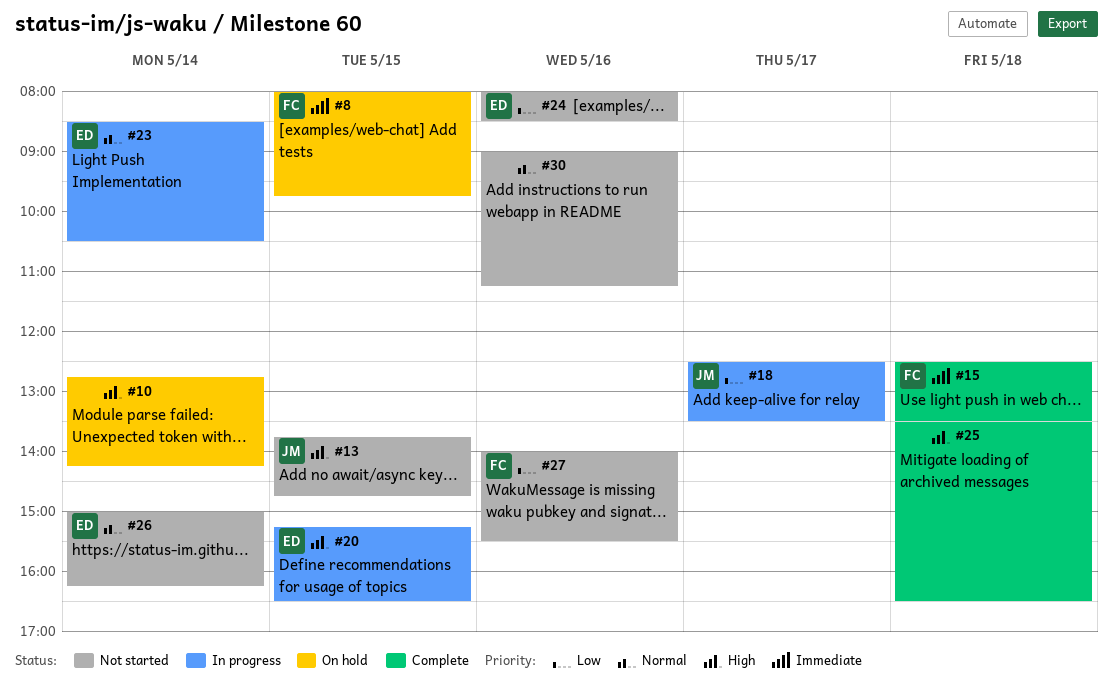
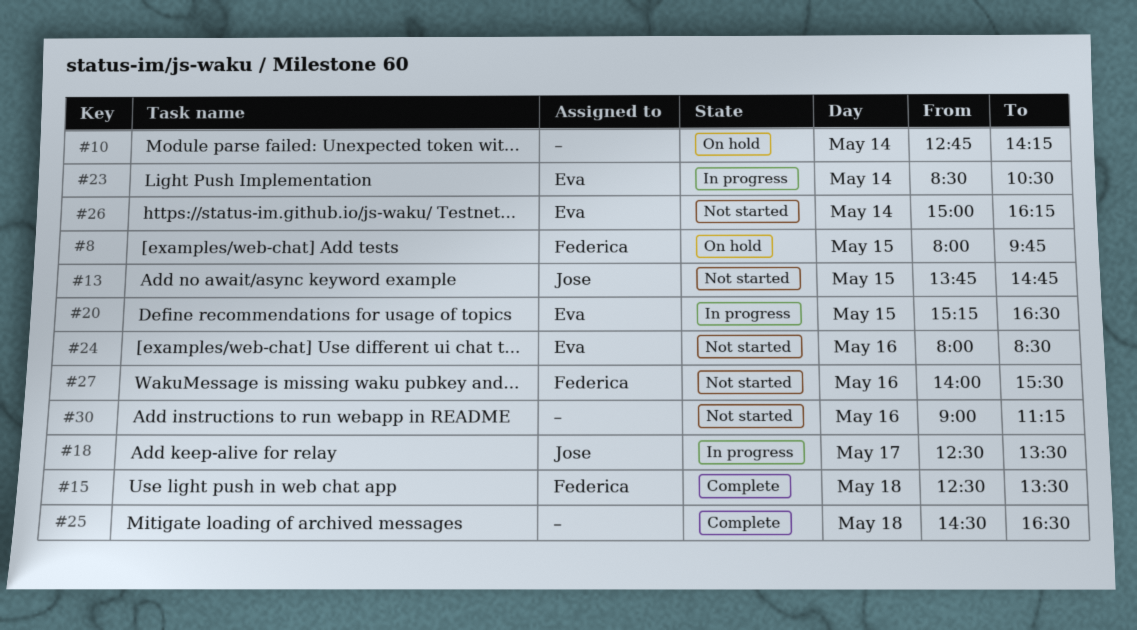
#25, begins: 13:30 -> 14:30

